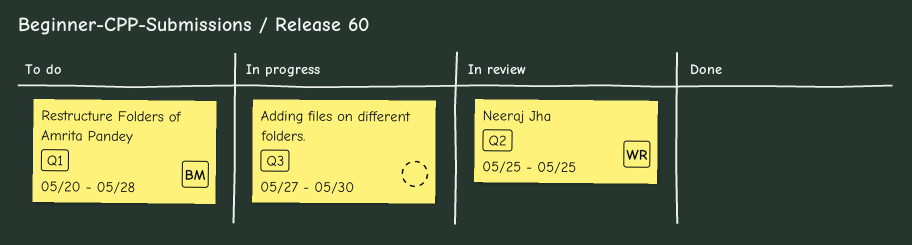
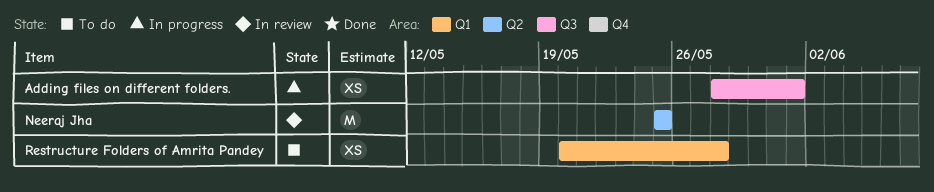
Adding files on different folders., start: May 27 -> May 28
Adding files on different folders., due: May 30 -> Jun 1

